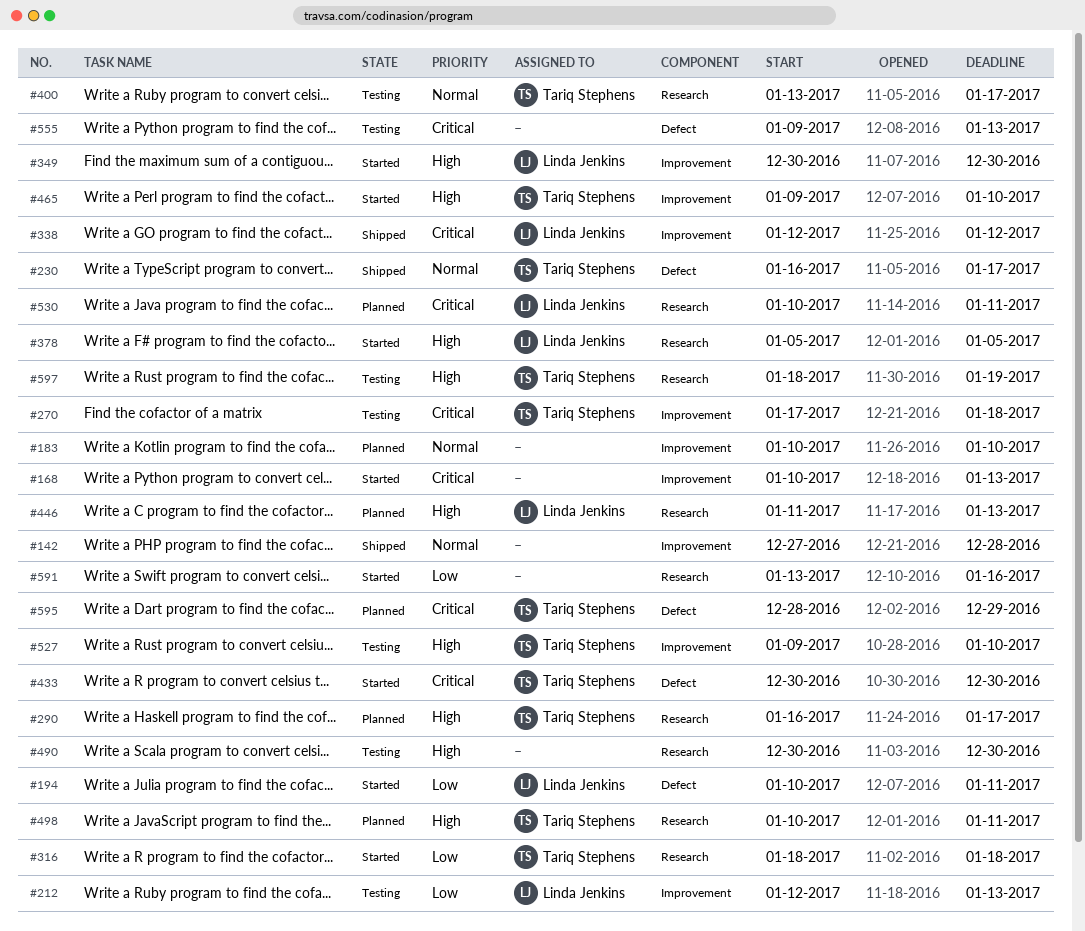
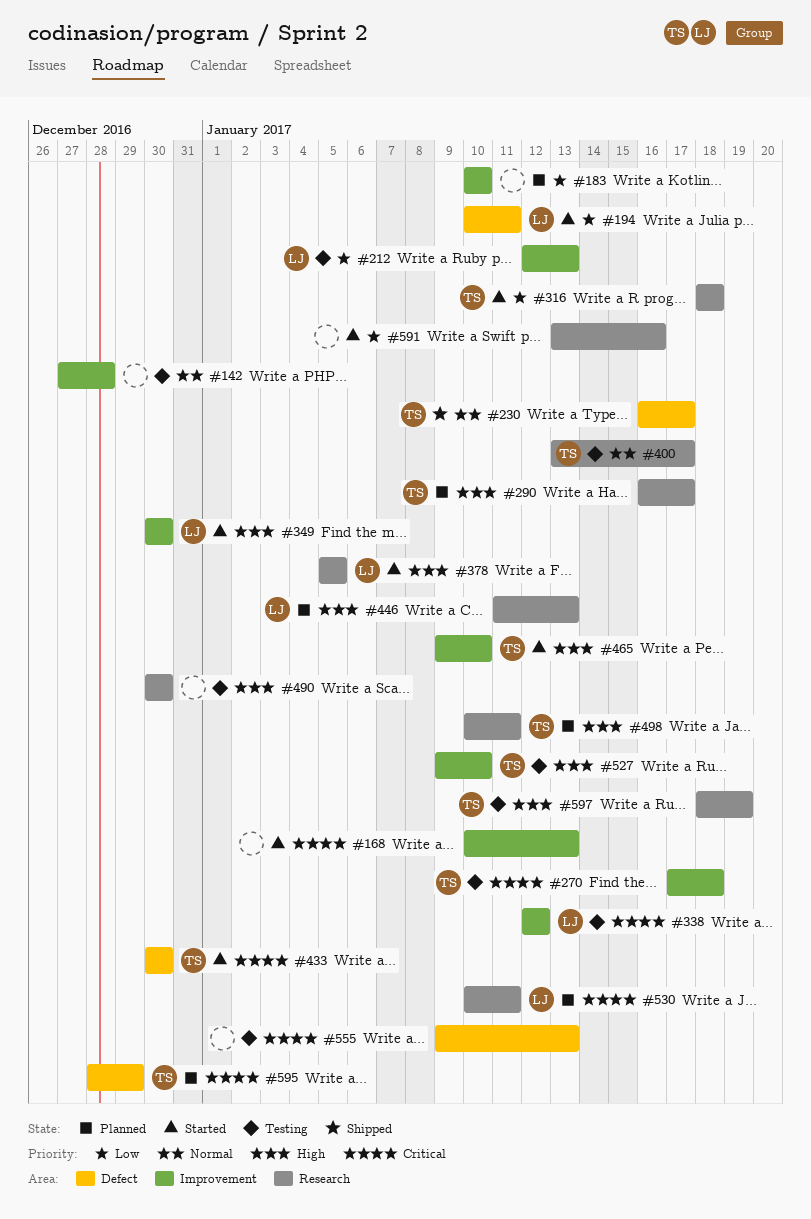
#142, status: Shipped -> Testing
#183, priority: Normal -> Low
#338, status: Shipped -> Testing

